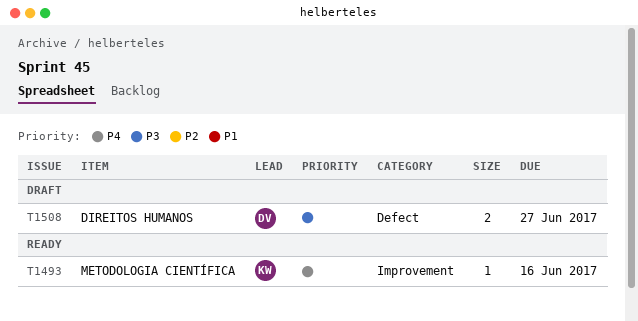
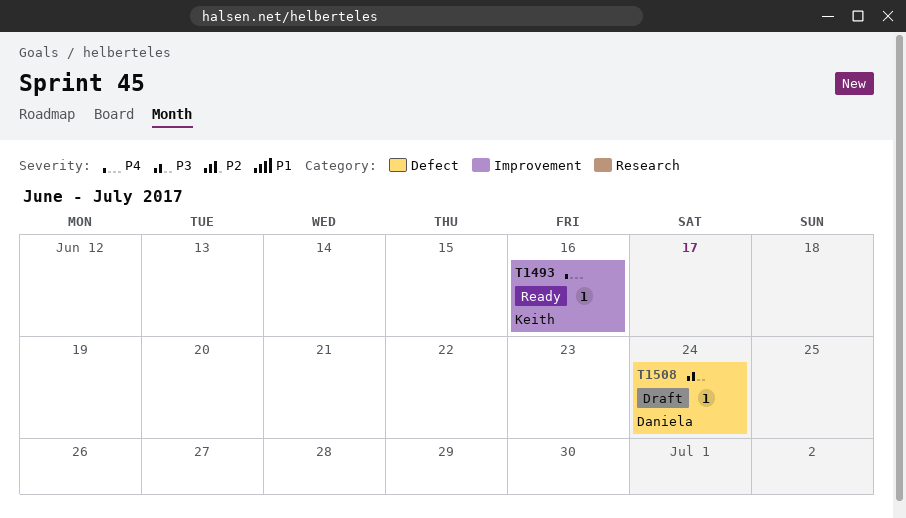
T1508, estimate: 2 -> 1
T1508, due: Jun 27 -> Jun 24

